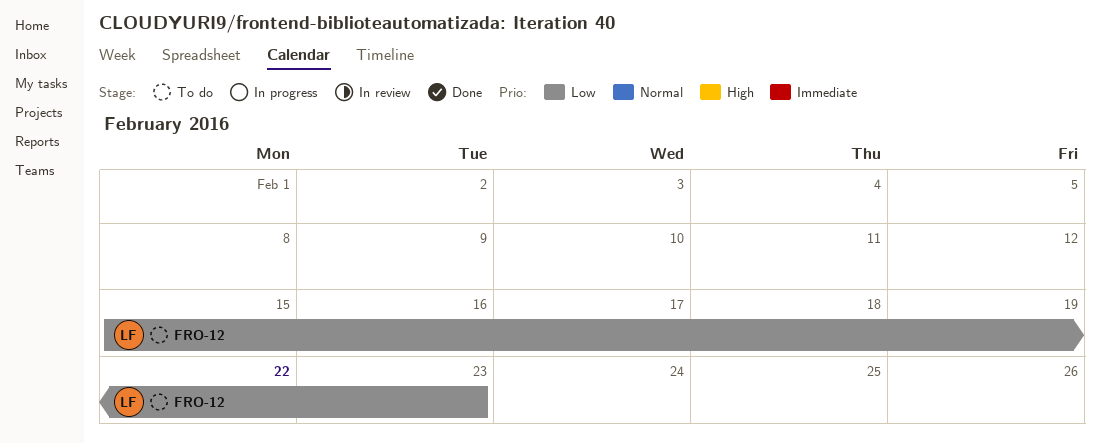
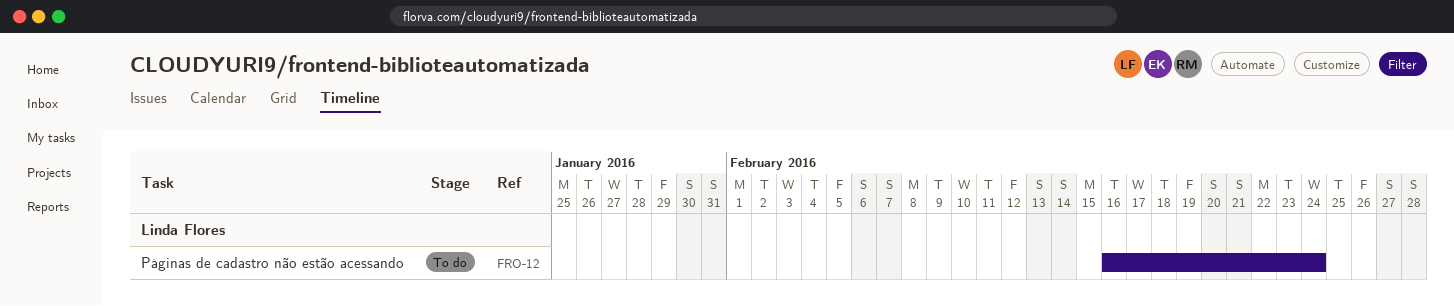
FRO-12, start: Feb 15 -> Feb 16
FRO-12, due: Feb 23 -> Feb 24

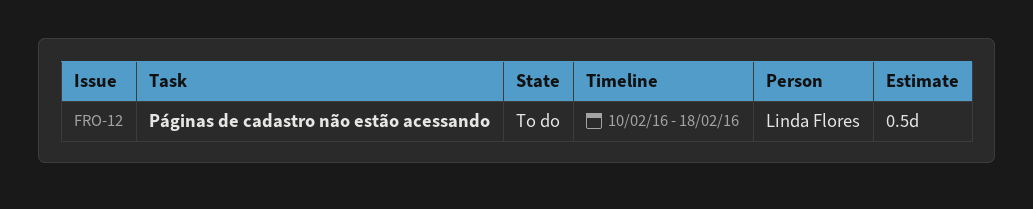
FRO-12, start: Feb 16 -> Feb 10
FRO-12, due: Feb 24 -> Feb 18

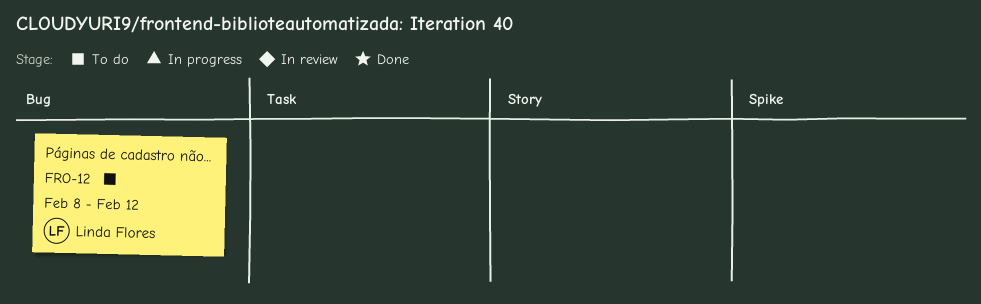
FRO-12, start: Feb 10 -> Feb 8
FRO-12, due: Feb 18 -> Feb 12

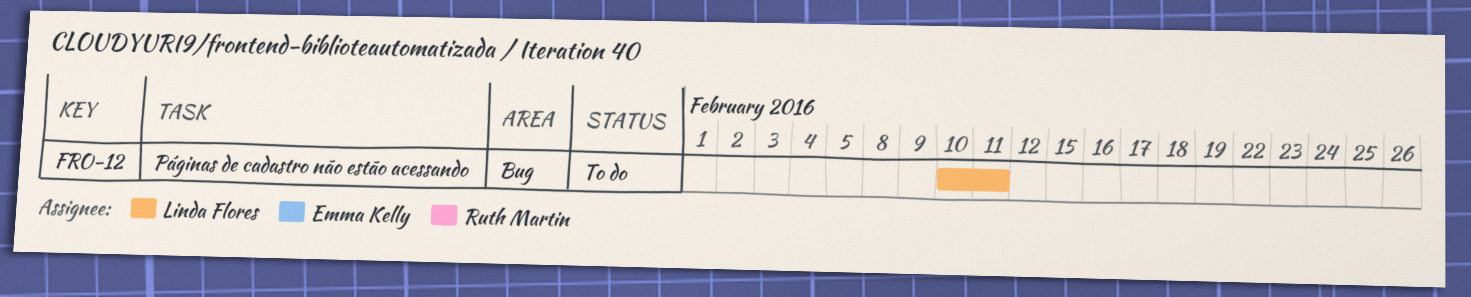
FRO-12, start: Feb 8 -> Feb 10
FRO-12, due: Feb 12 -> Feb 11

